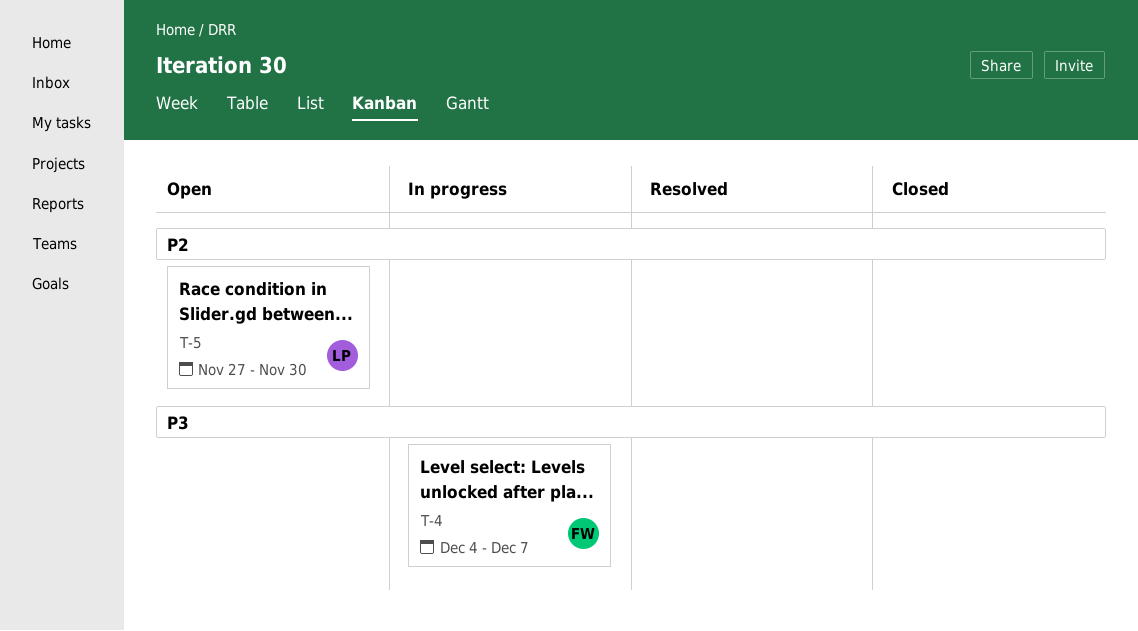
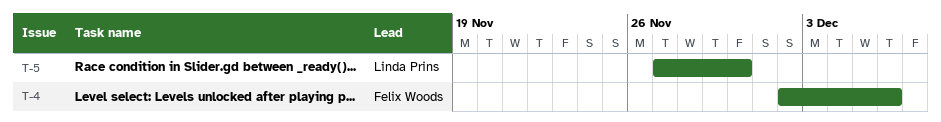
T-4, start: Dec 4 -> Dec 2
T-4, due: Dec 7 -> Dec 6

